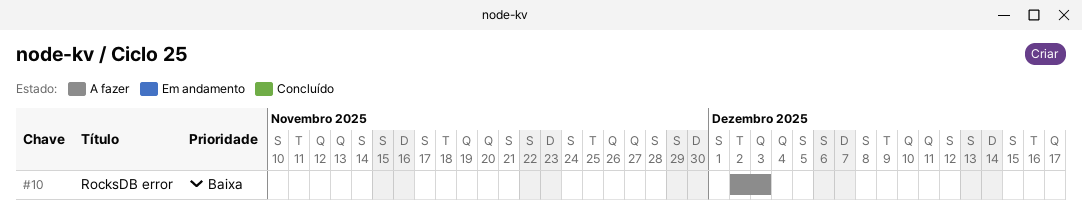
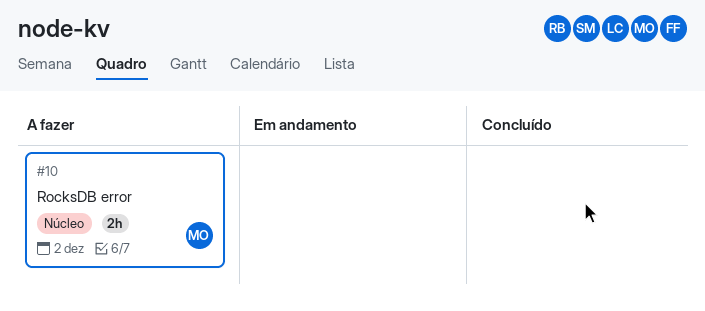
#10, due: Dec 3 -> Dec 2

